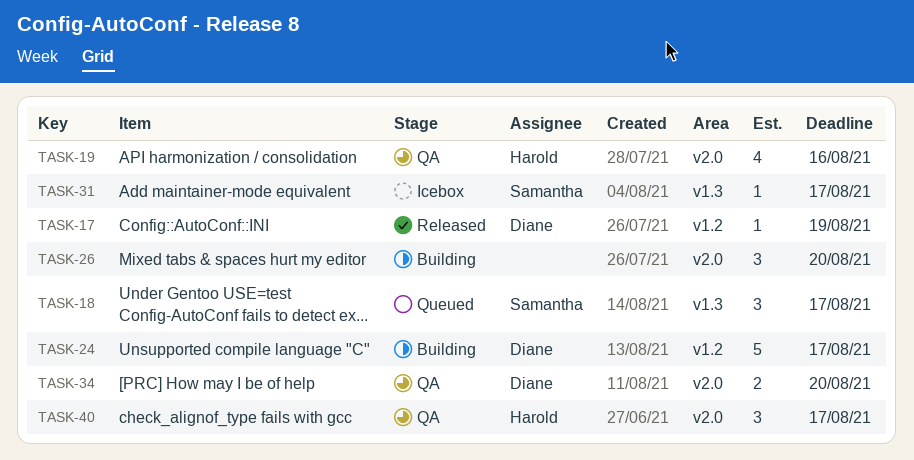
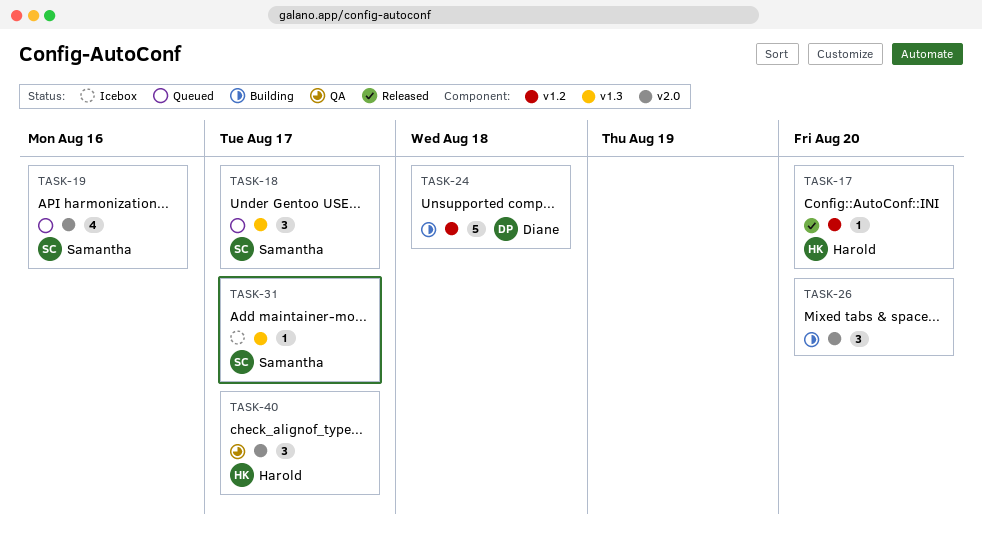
TASK-17, owner: Diane -> Harold
TASK-17, due: Aug 19 -> Aug 20
TASK-19, status: QA -> Queued
TASK-19, owner: Harold -> Samantha
TASK-24, due: Aug 17 -> Aug 18
TASK-34: present -> none

